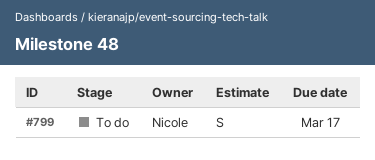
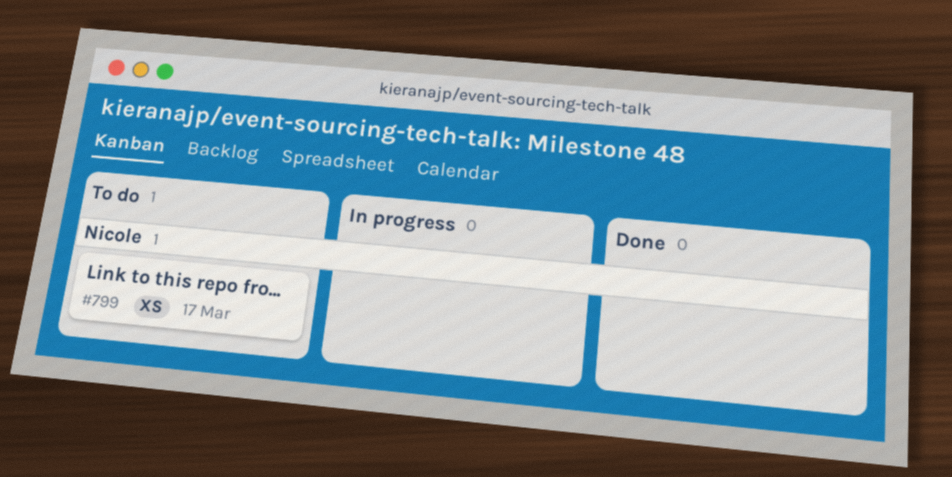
#799, estimate: S -> XS

